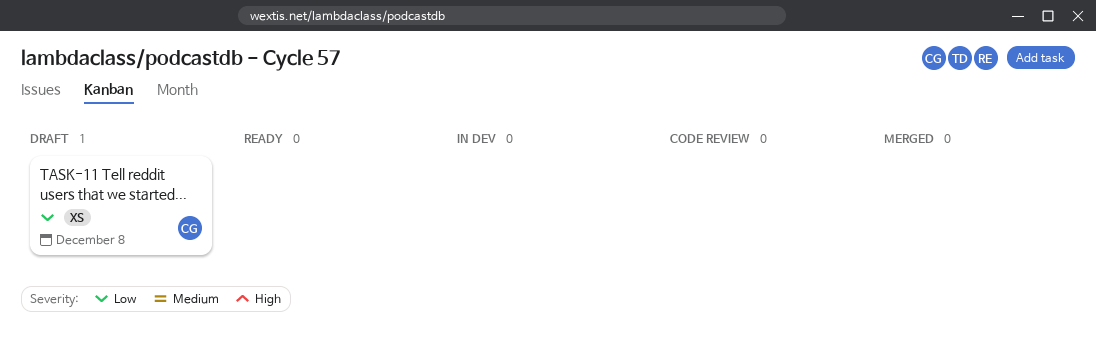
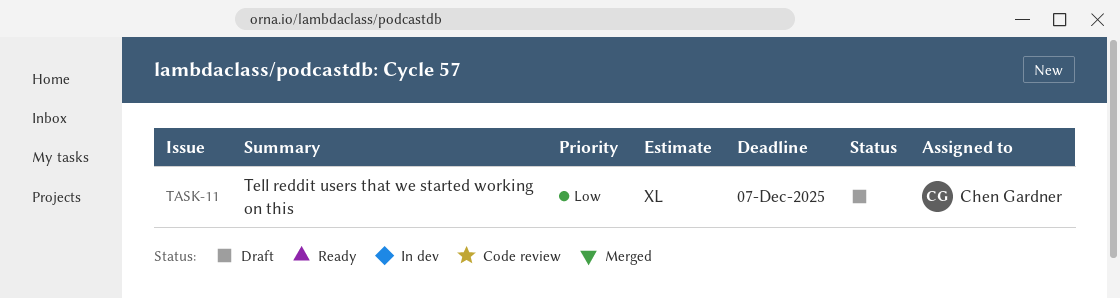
TASK-11, estimate: XS -> XL
TASK-11, due: Dec 8 -> Dec 7

